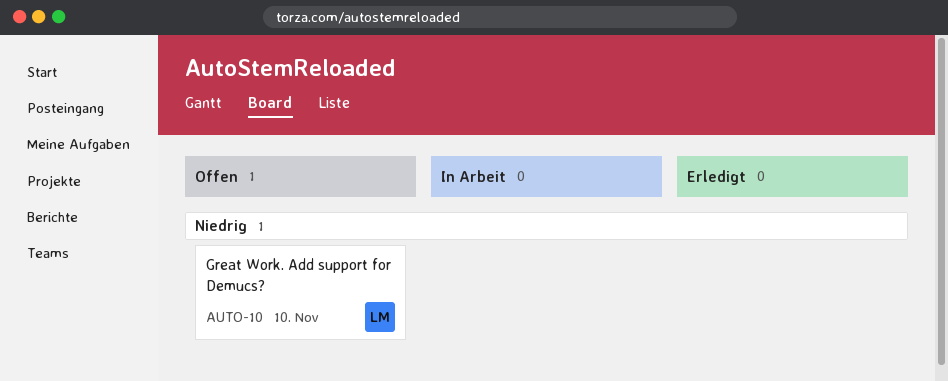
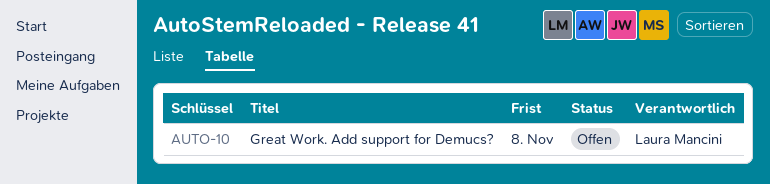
AUTO-10, due: Nov 10 -> Nov 8

